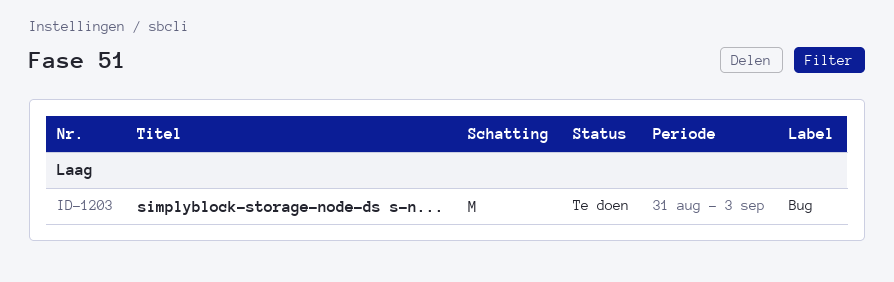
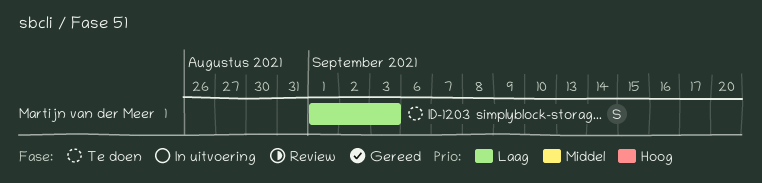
ID-1203, estimate: M -> S
ID-1203, start: Aug 31 -> Sep 1

